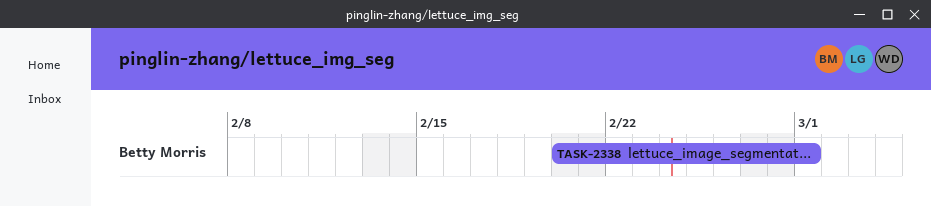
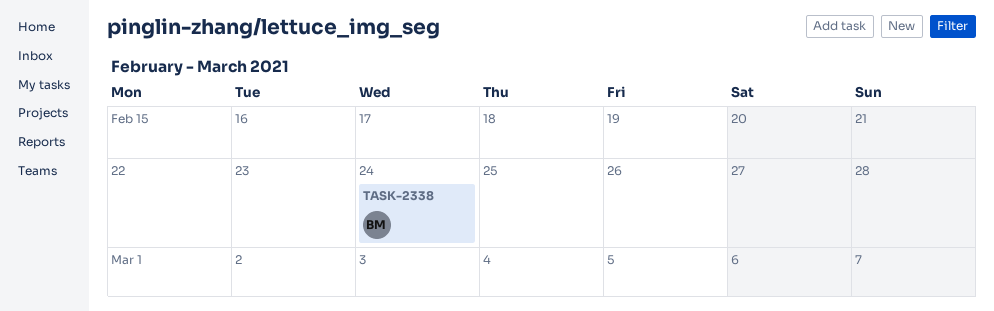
TASK-2338, due: Mar 1 -> Feb 24

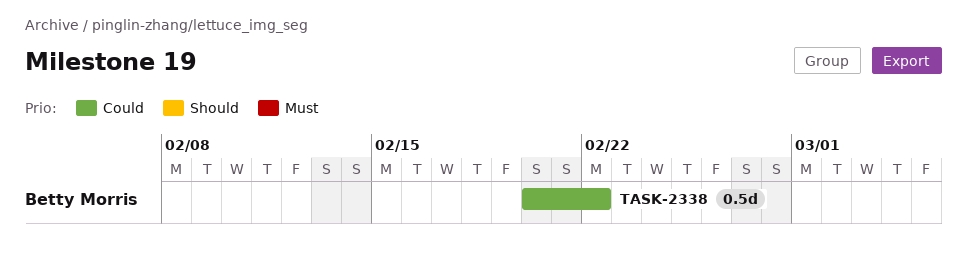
TASK-2338, due: Feb 24 -> Feb 22

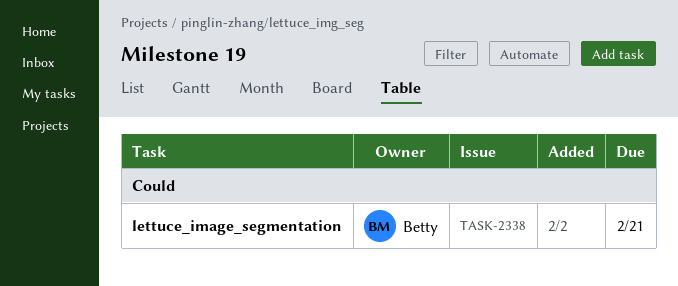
TASK-2338, due: Feb 22 -> Feb 21

